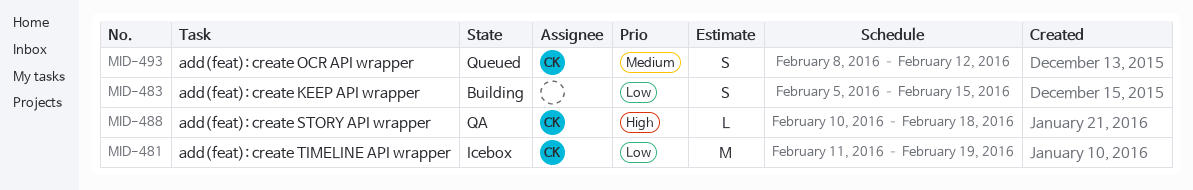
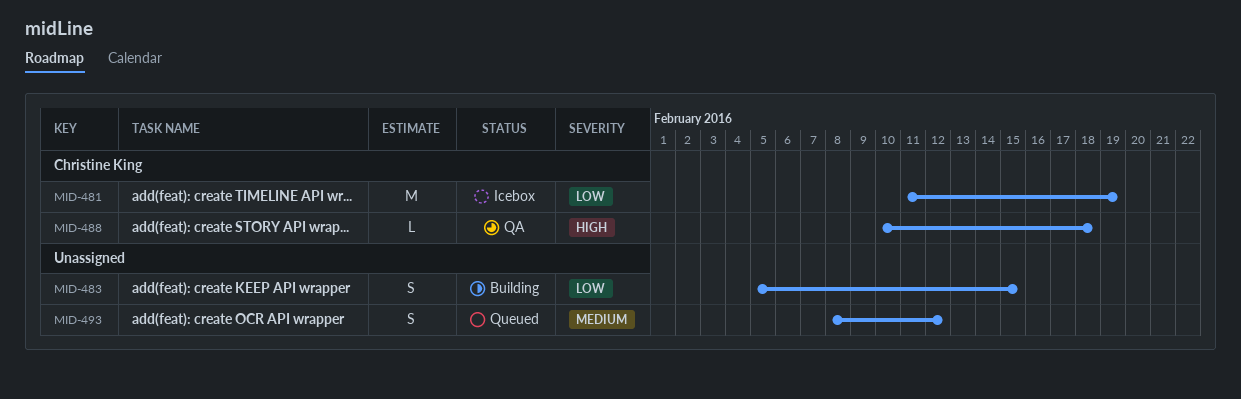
MID-493, owner: Christine King -> none

